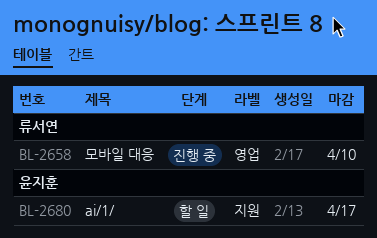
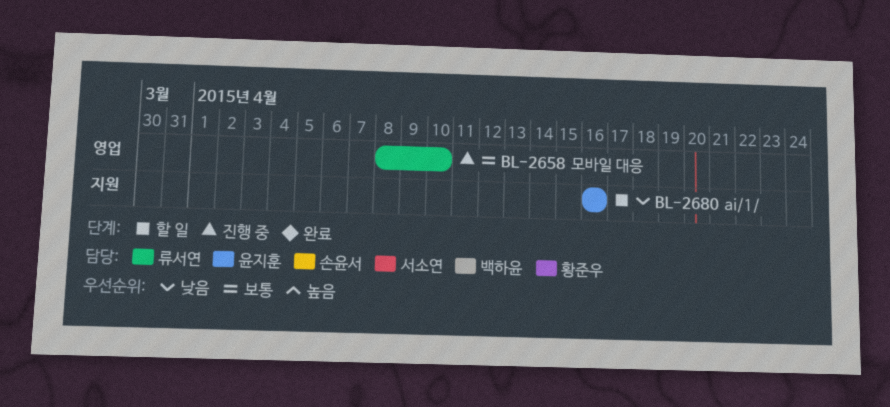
BL-2680, due: Apr 17 -> Apr 16

